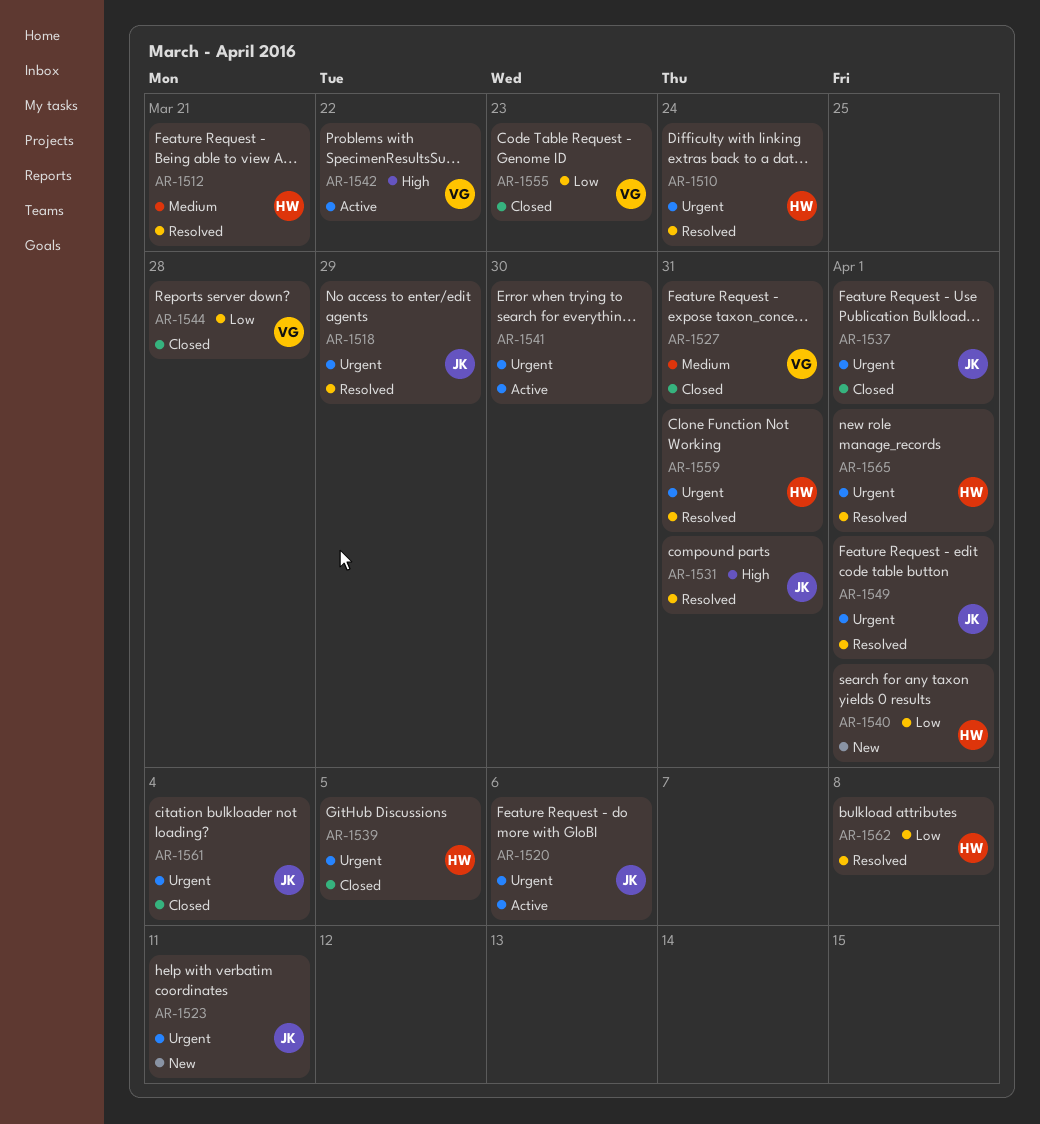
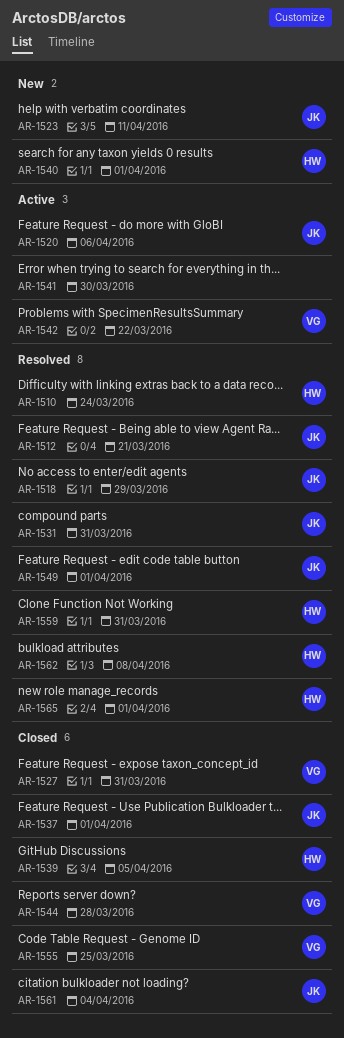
AR-1512, owner: HW -> JK
AR-1555, due: Mar 23 -> Mar 25

